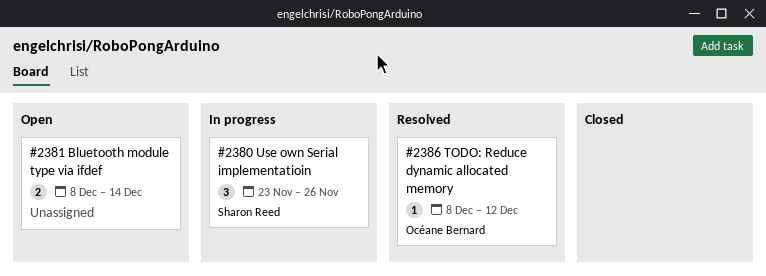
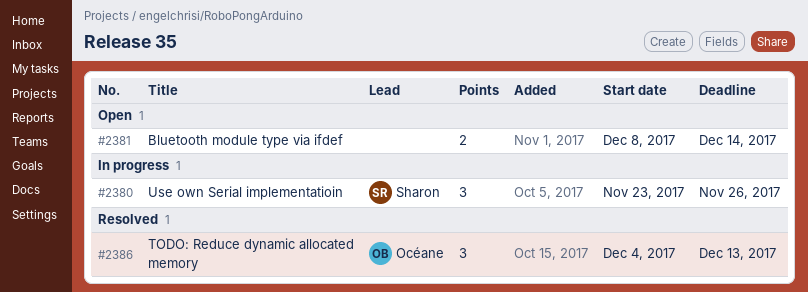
#2386, estimate: 1 -> 3
#2386, start: Dec 8 -> Dec 4
#2386, due: Dec 12 -> Dec 13

